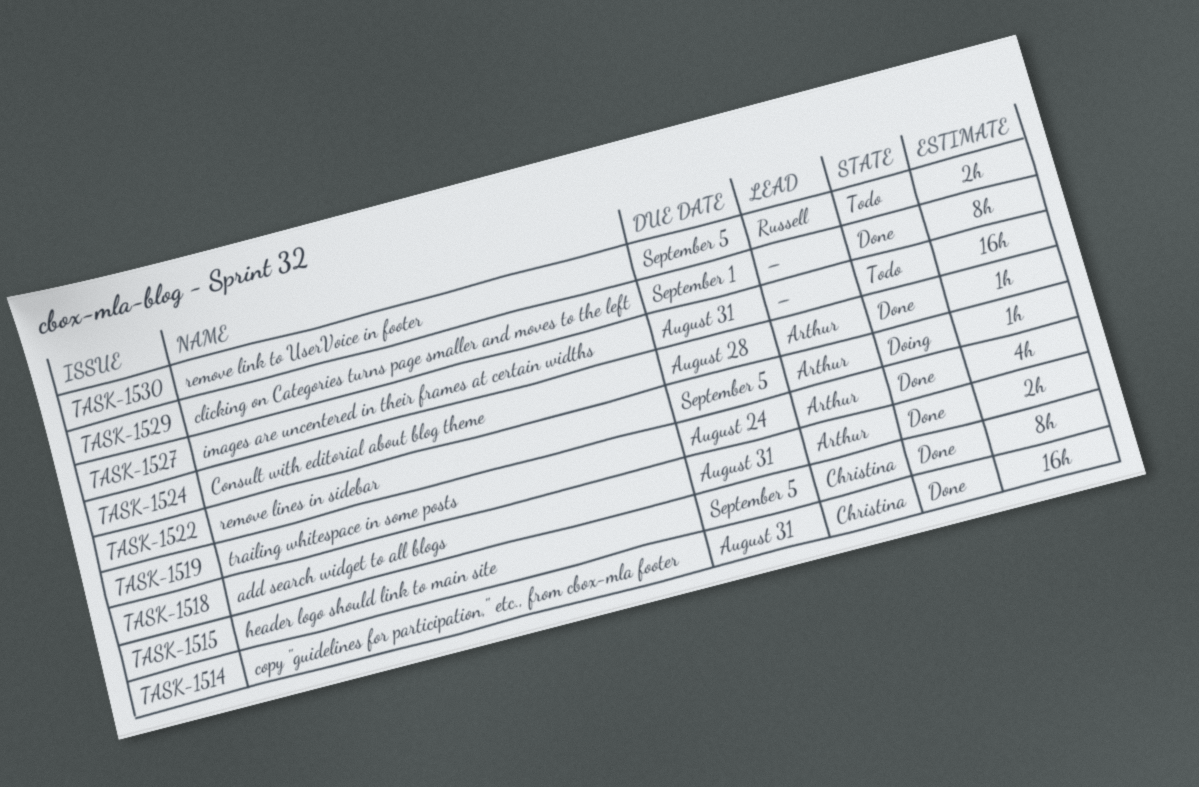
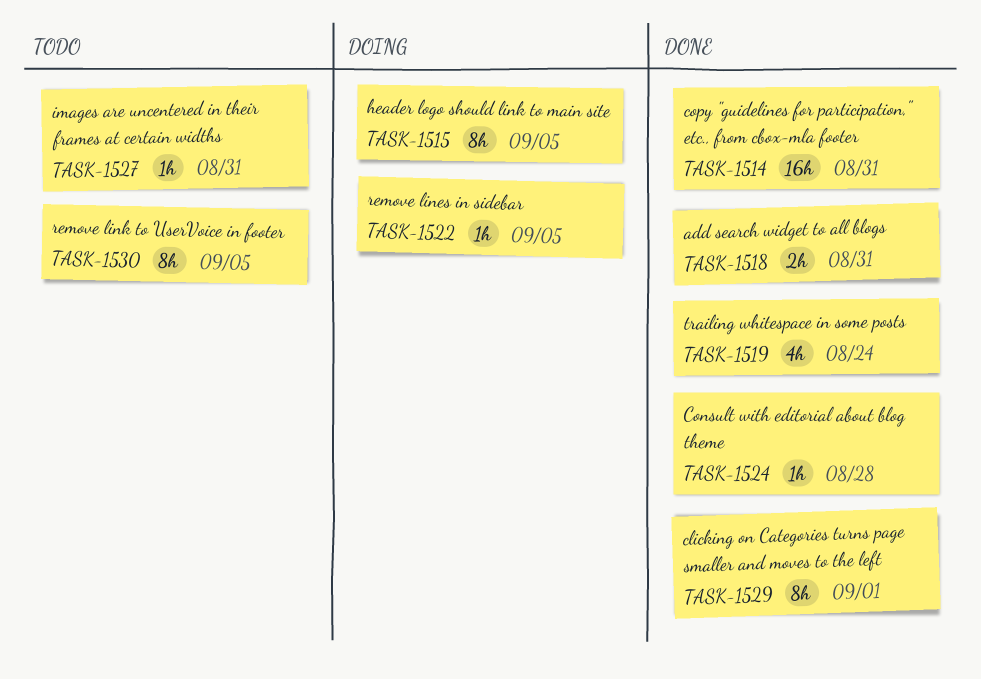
TASK-1515, status: Done -> Doing
TASK-1527, estimate: 16h -> 1h
TASK-1530, estimate: 2h -> 8h

